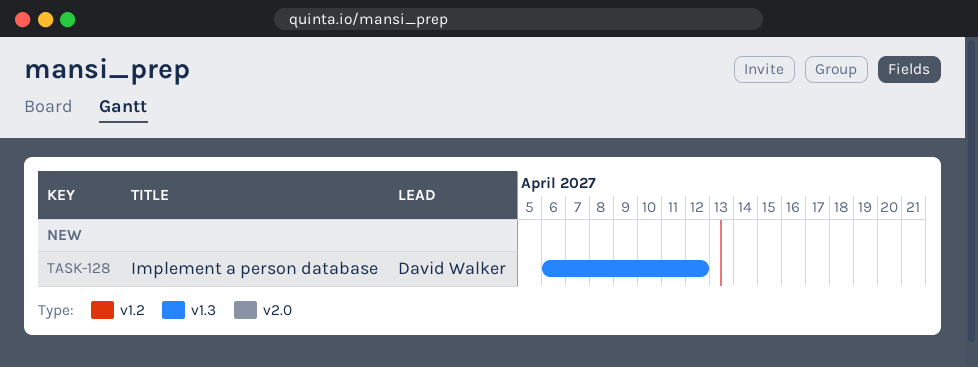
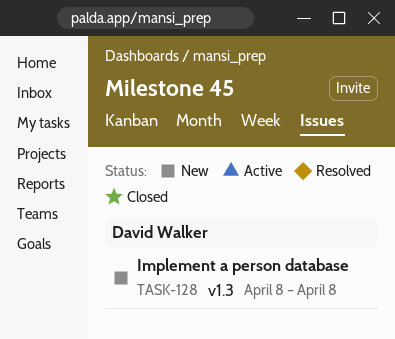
TASK-128, start: Apr 6 -> Apr 8
TASK-128, due: Apr 12 -> Apr 8

